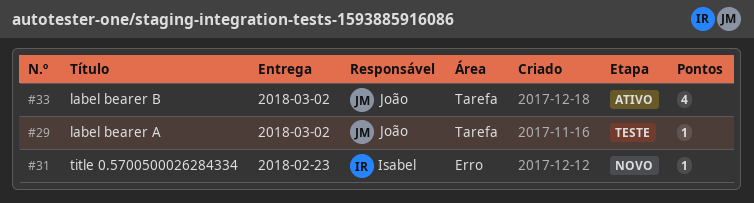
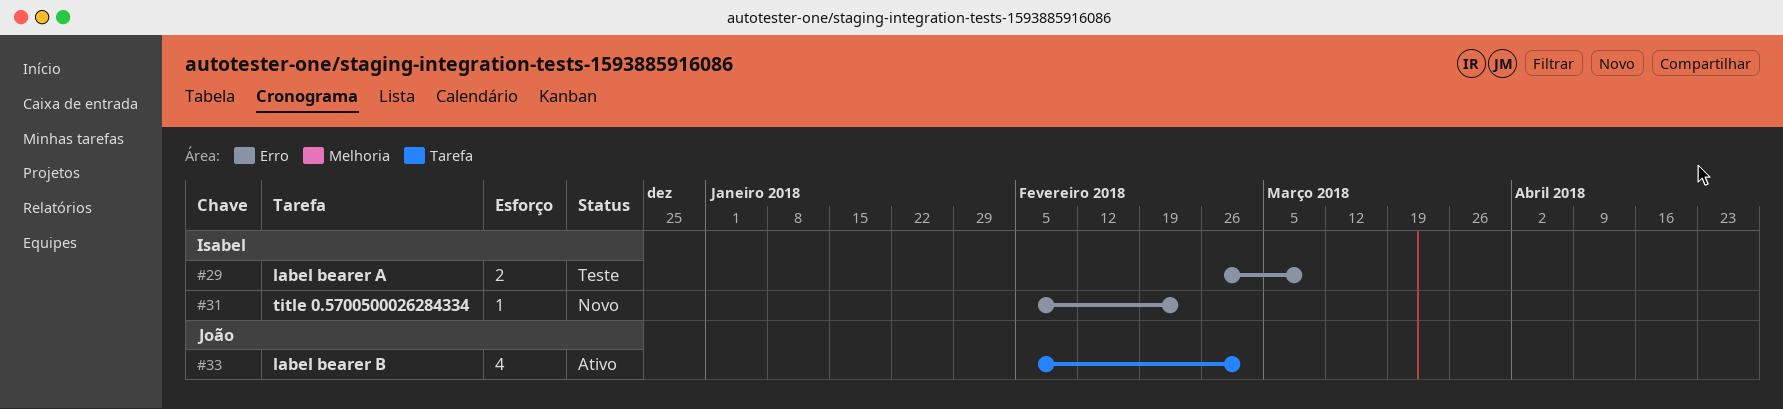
#29, owner: João -> Isabel
#29, label: Tarefa -> Erro
#29, estimate: 1 -> 2
#29, due: Mar 2 -> Mar 9

